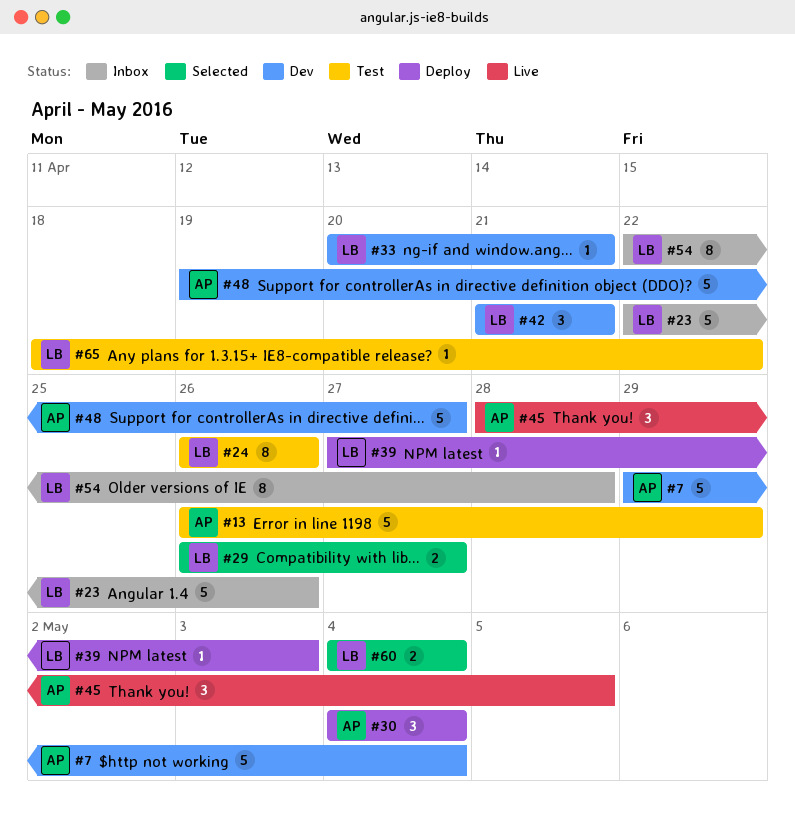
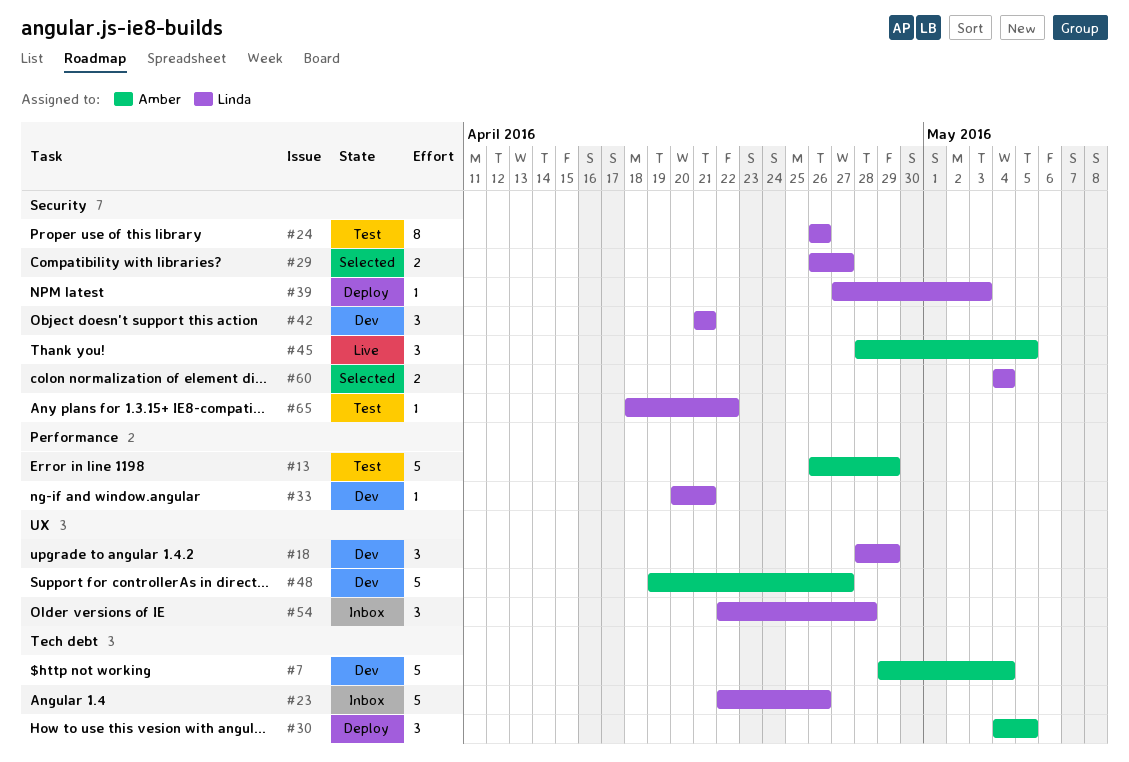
#18: none -> present
#30, due: May 4 -> May 5
#54, estimate: 8 -> 3

